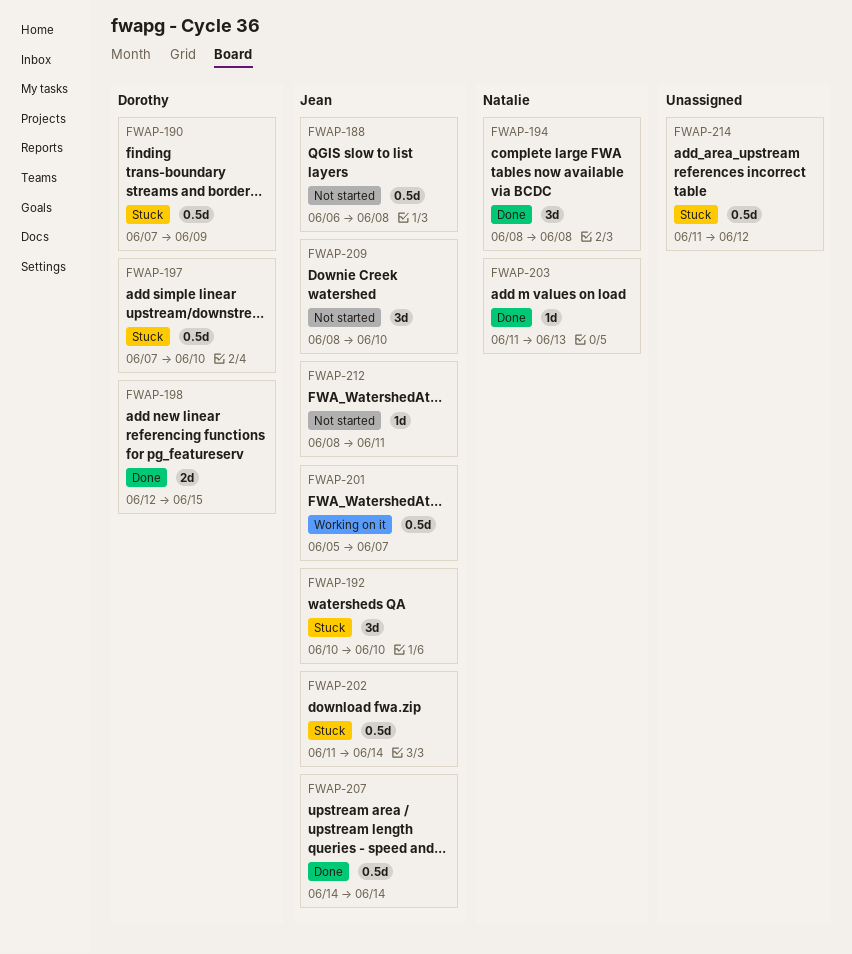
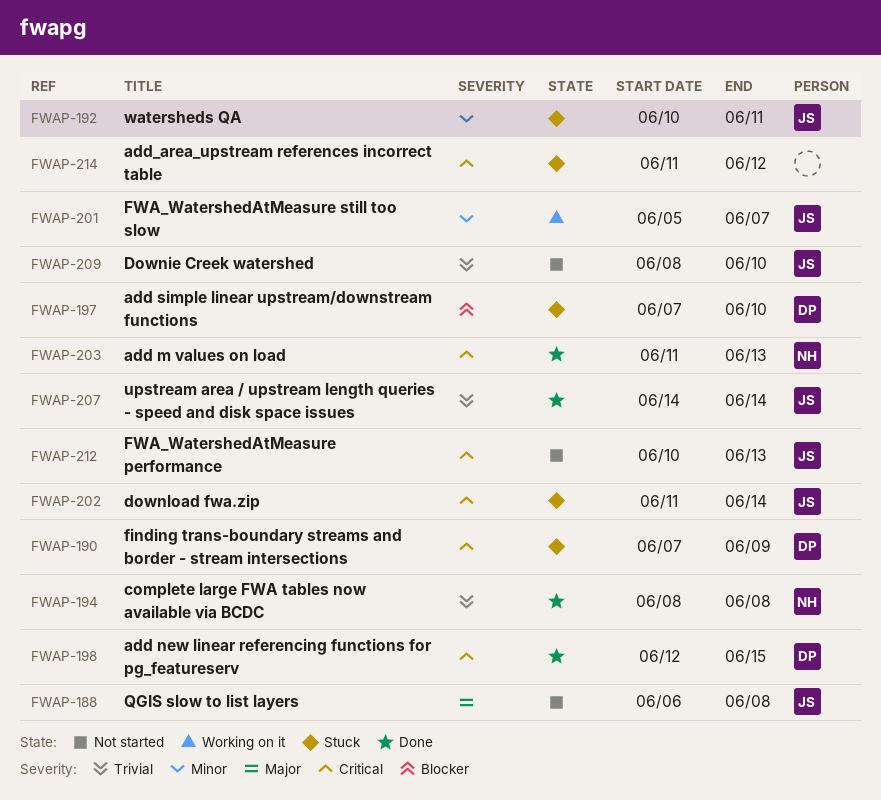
FWAP-192, due: Jun 10 -> Jun 11
FWAP-212, start: Jun 8 -> Jun 10
FWAP-212, due: Jun 11 -> Jun 13

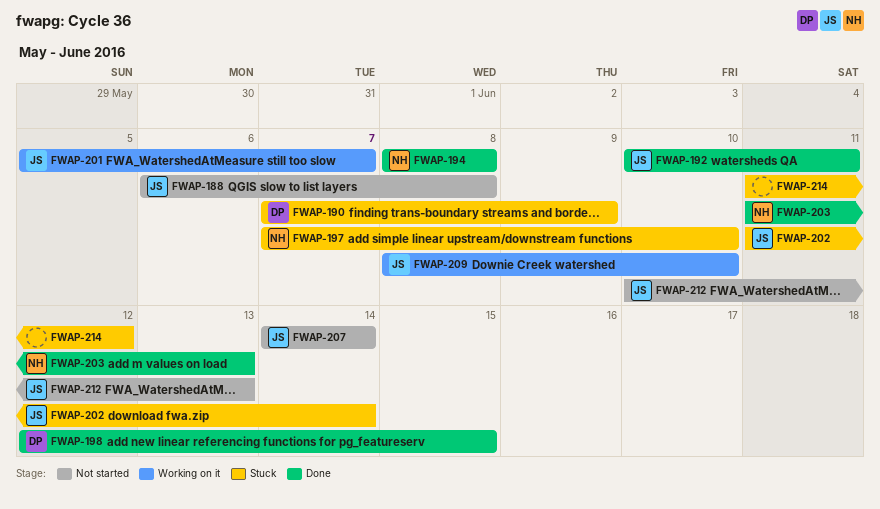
FWAP-192, status: Stuck -> Done
FWAP-197, owner: DP -> NH
FWAP-207, status: Done -> Not started
FWAP-209, status: Not started -> Working on it

